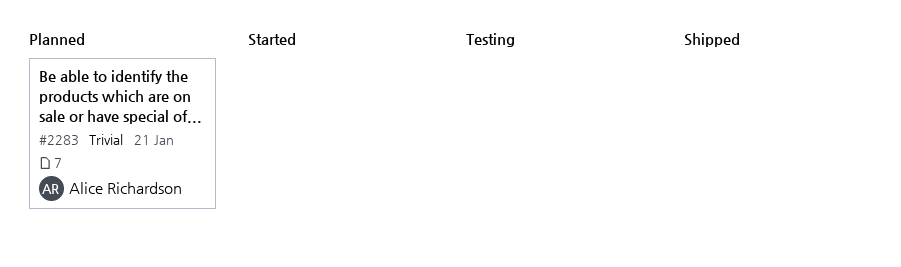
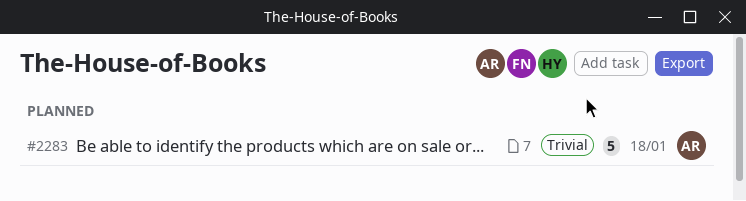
#2283, due: Jan 21 -> Jan 18

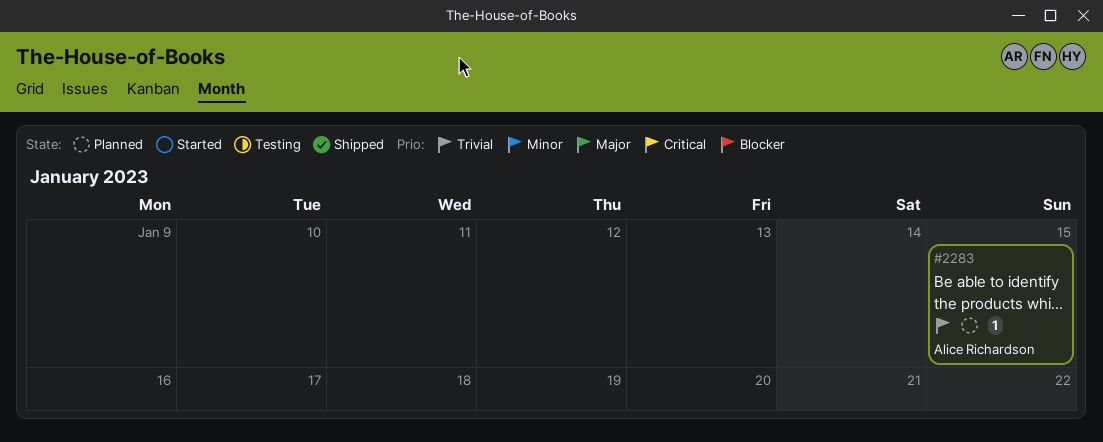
#2283, estimate: 5 -> 1
#2283, due: Jan 18 -> Jan 15

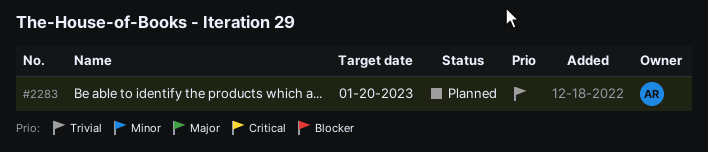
#2283, due: Jan 15 -> Jan 20

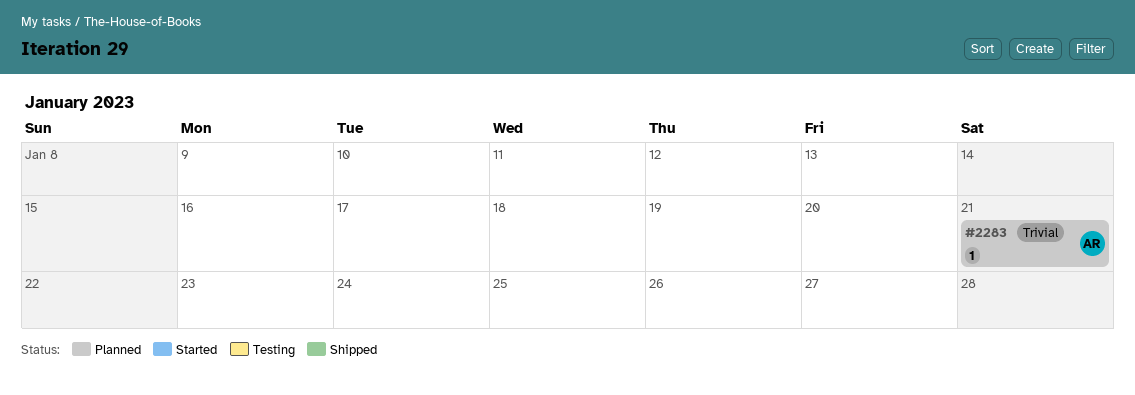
#2283, due: Jan 20 -> Jan 21

